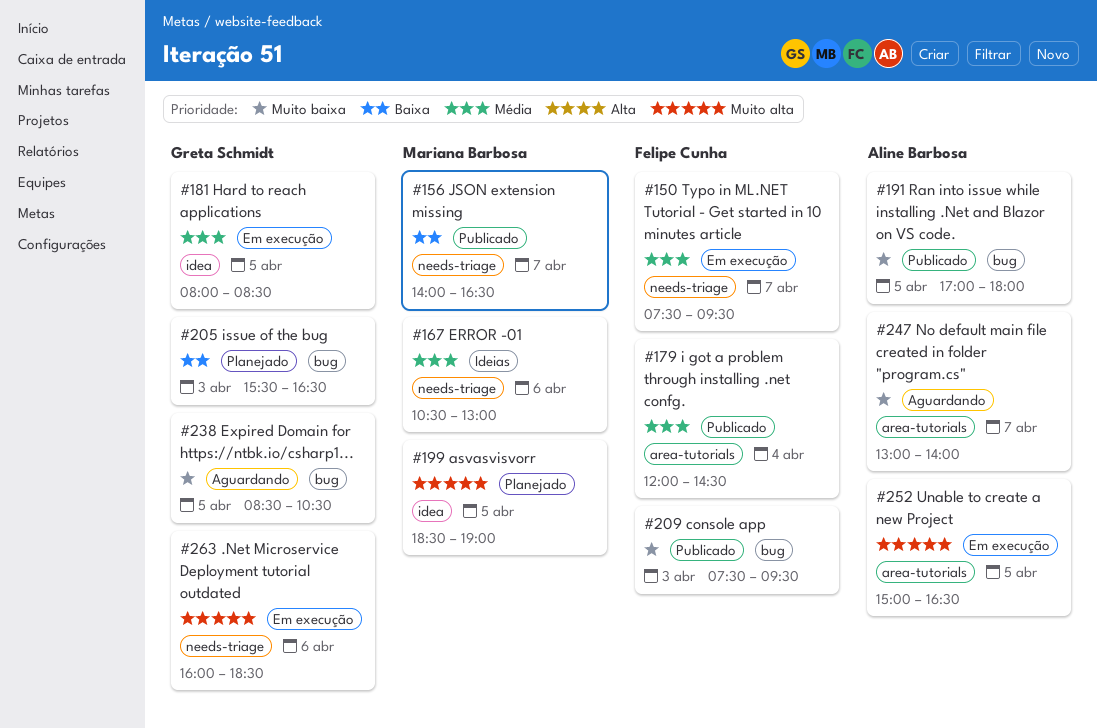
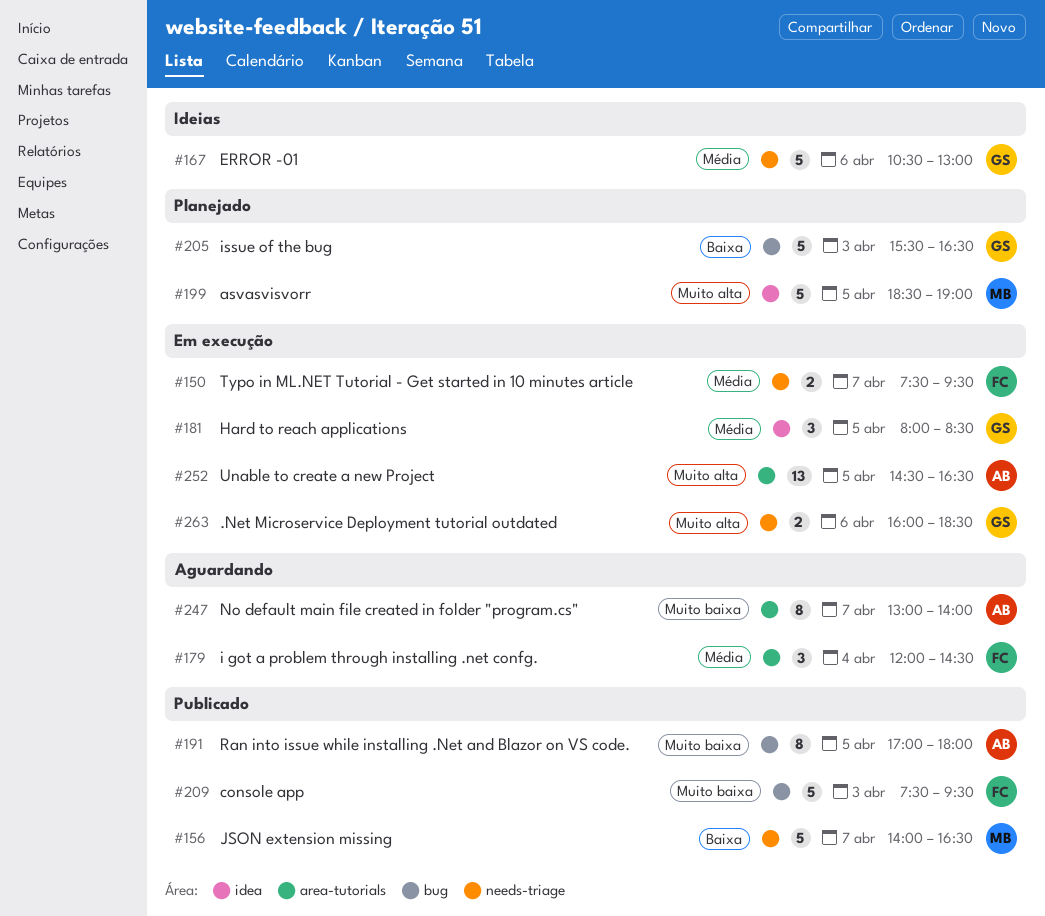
#167, owner: Mariana Barbosa -> Greta Schmidt
#179, status: Publicado -> Aguardando
#238: present -> none
#252, begins: 15:00 -> 14:30

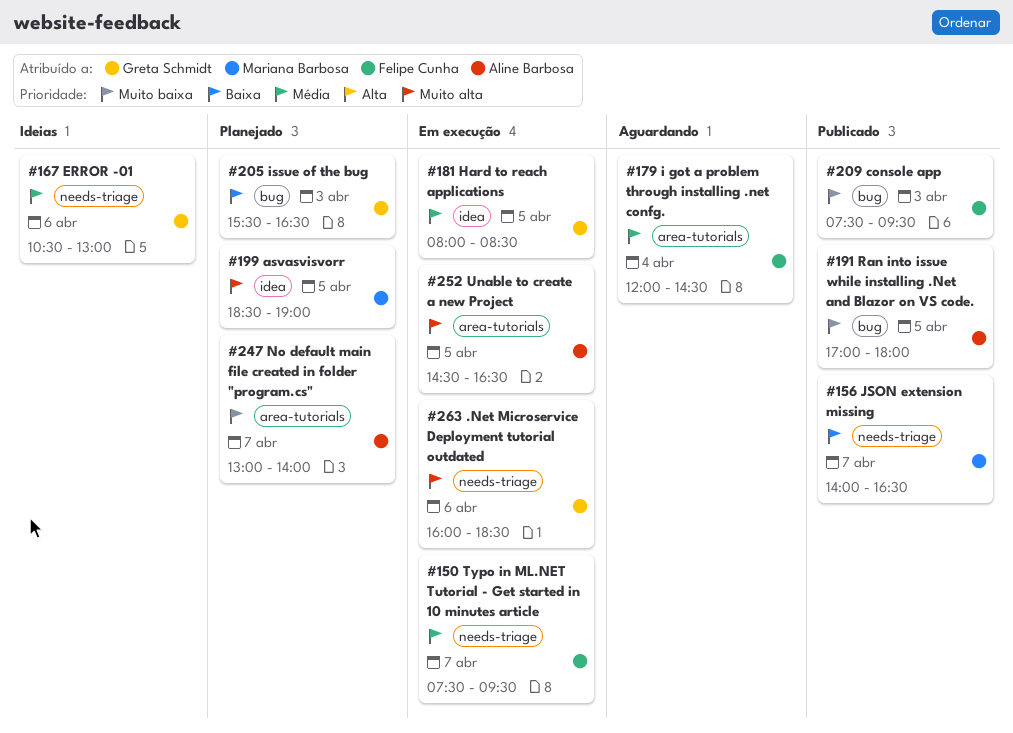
#247, status: Aguardando -> Planejado

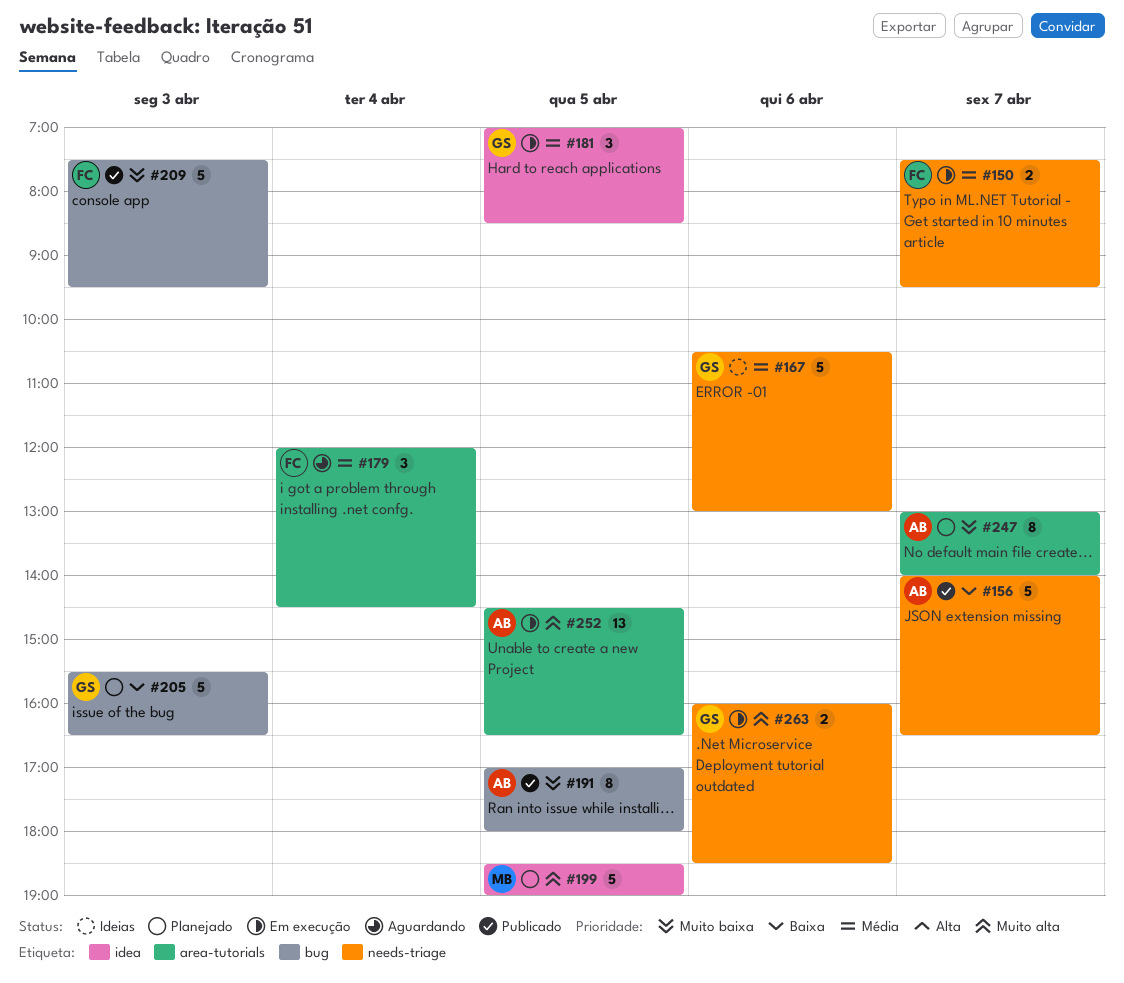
#156, owner: Mariana Barbosa -> Aline Barbosa
#181, begins: 08:00 -> 07:00

